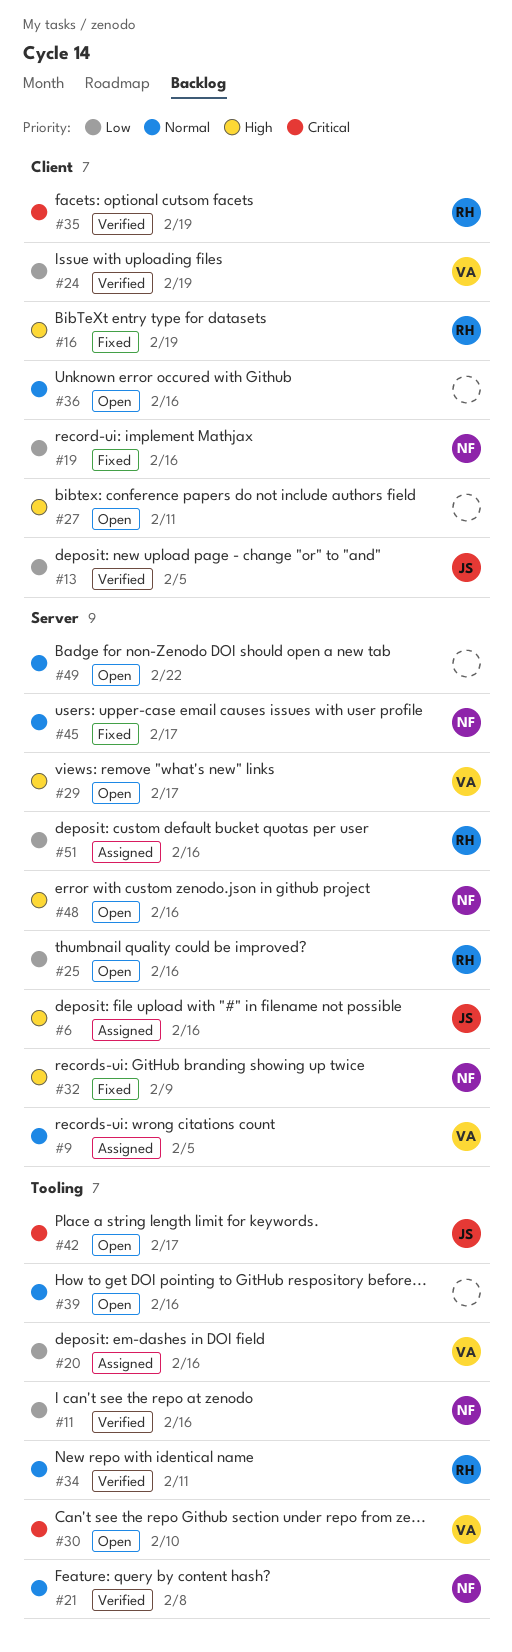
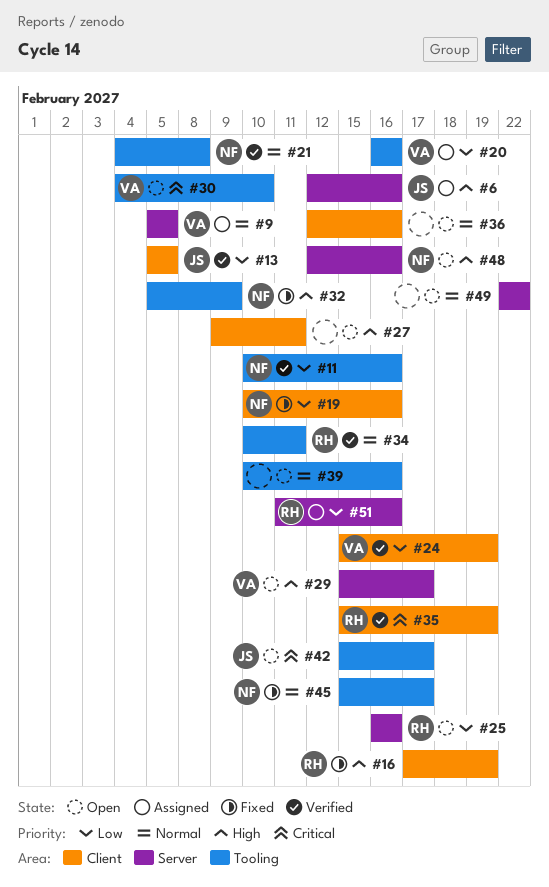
#32, label: Server -> Tooling
#45, label: Server -> Tooling

